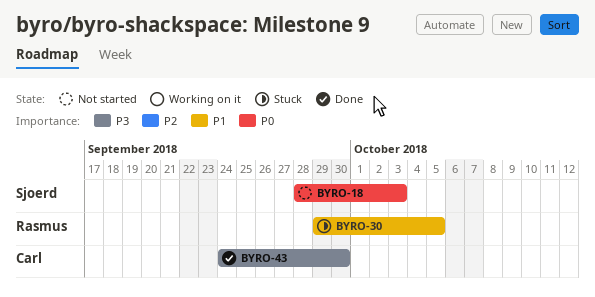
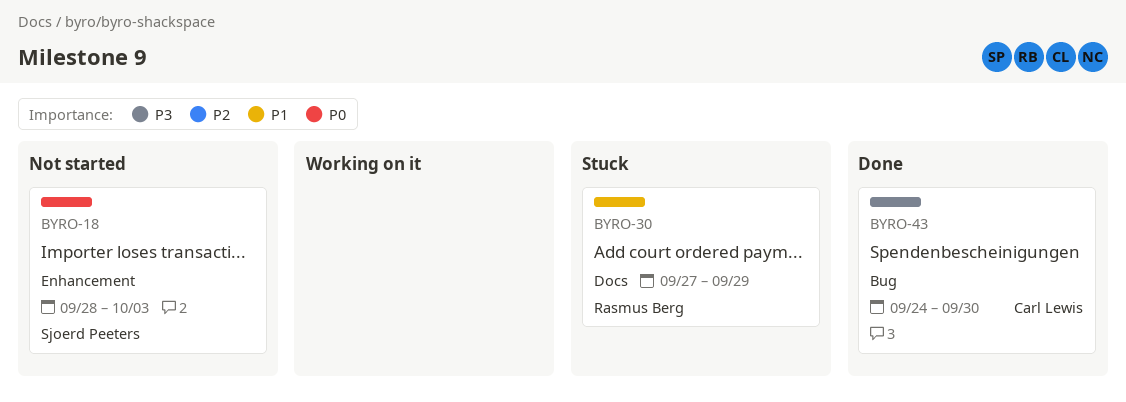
BYRO-30, start: Sep 29 -> Sep 27
BYRO-30, due: Oct 5 -> Sep 29

